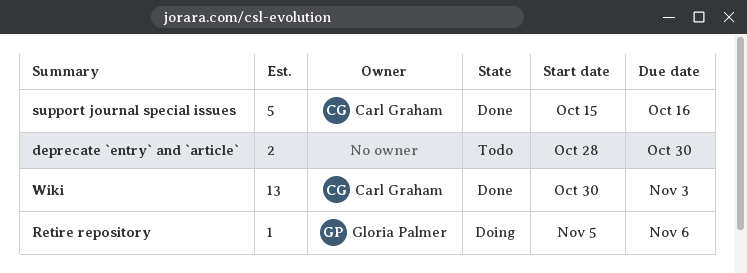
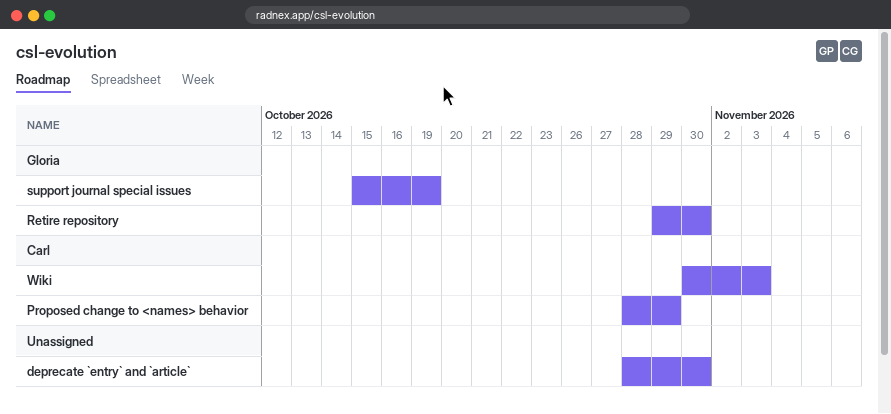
Proposed change to <names> behavior: none -> present
Retire repository, start: Nov 5 -> Oct 29
Retire repository, due: Nov 6 -> Oct 30
support journal special issues, owner: Carl Graham -> Gloria Palmer
support journal special issues, due: Oct 16 -> Oct 19

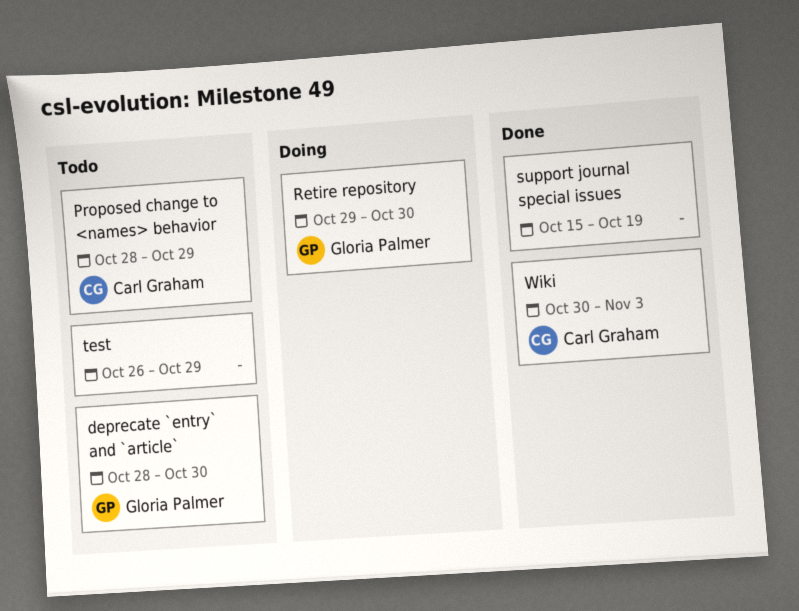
deprecate `entry` and `article`, owner: none -> Gloria Palmer
support journal special issues, owner: Gloria Palmer -> none
test: none -> present

